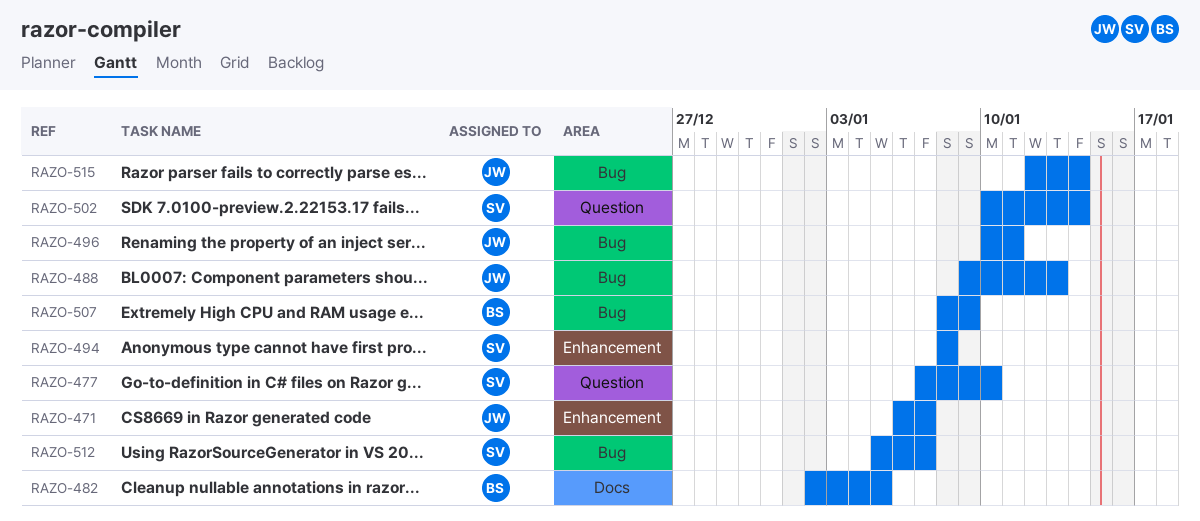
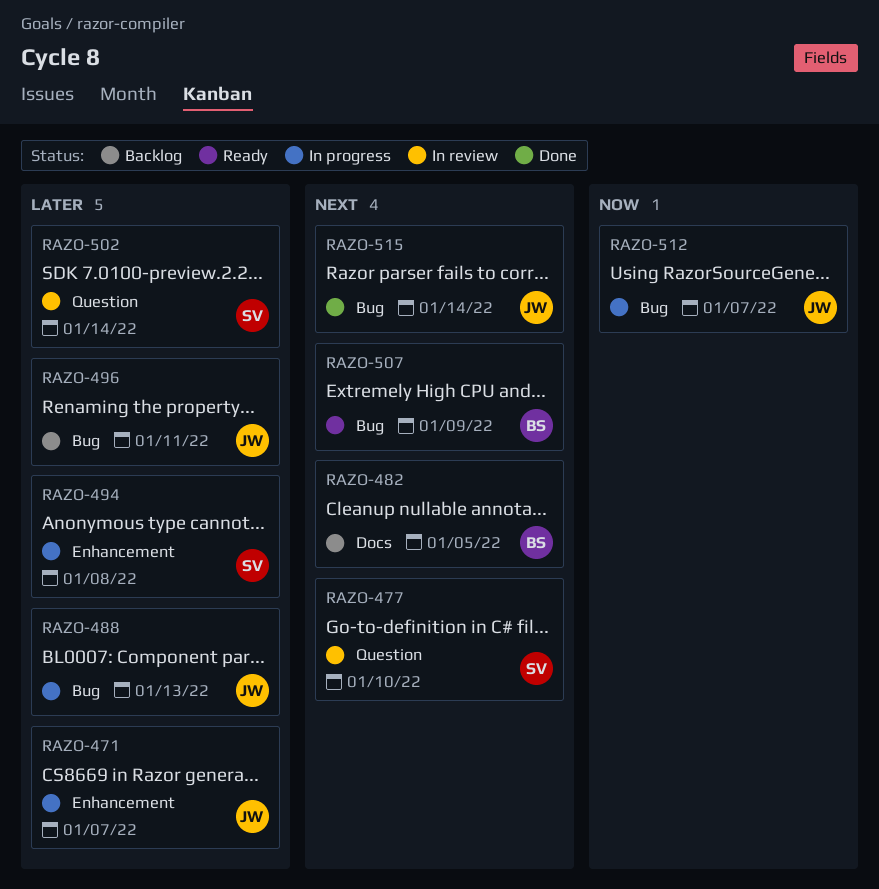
RAZO-512, owner: SV -> JW

